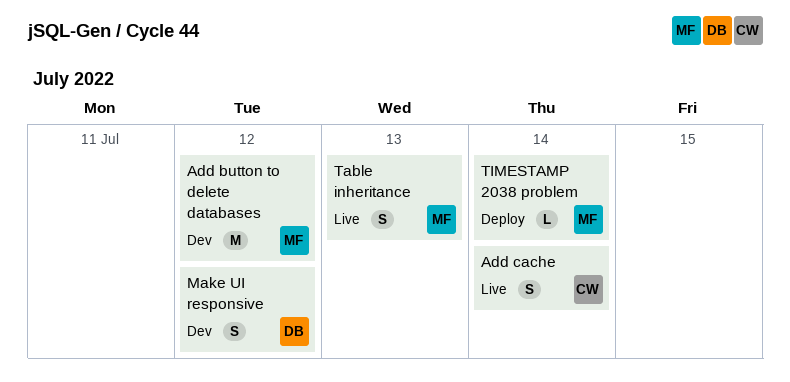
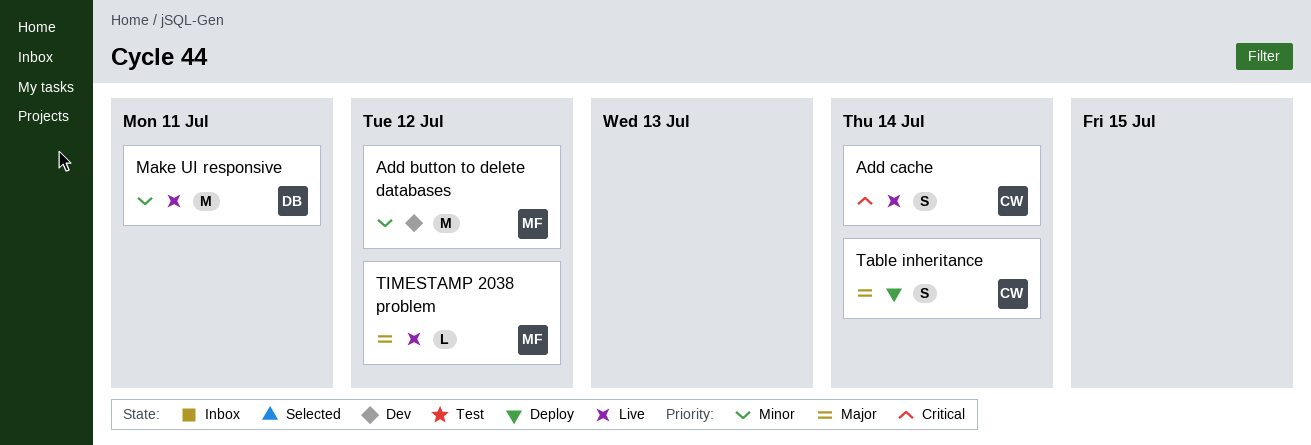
Make UI responsive, status: Dev -> Live
Make UI responsive, estimate: S -> M
Make UI responsive, due: Jul 12 -> Jul 11
Table inheritance, status: Live -> Deploy
Table inheritance, owner: MF -> CW
Table inheritance, due: Jul 13 -> Jul 14
TIMESTAMP 2038 problem, status: Deploy -> Live
TIMESTAMP 2038 problem, due: Jul 14 -> Jul 12

